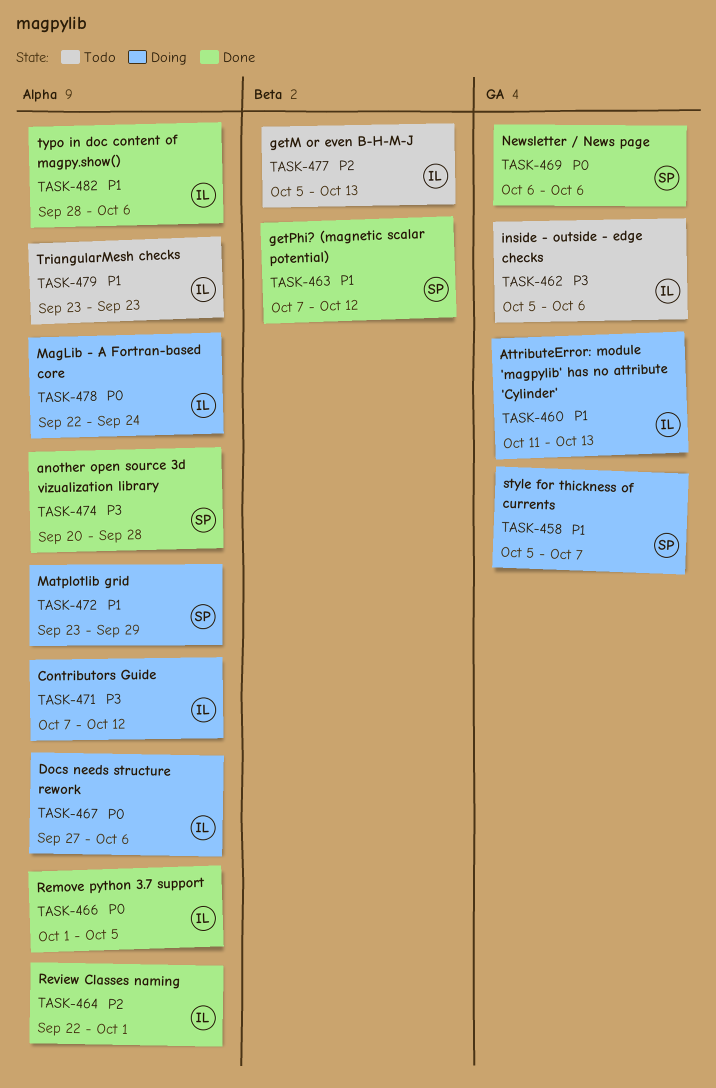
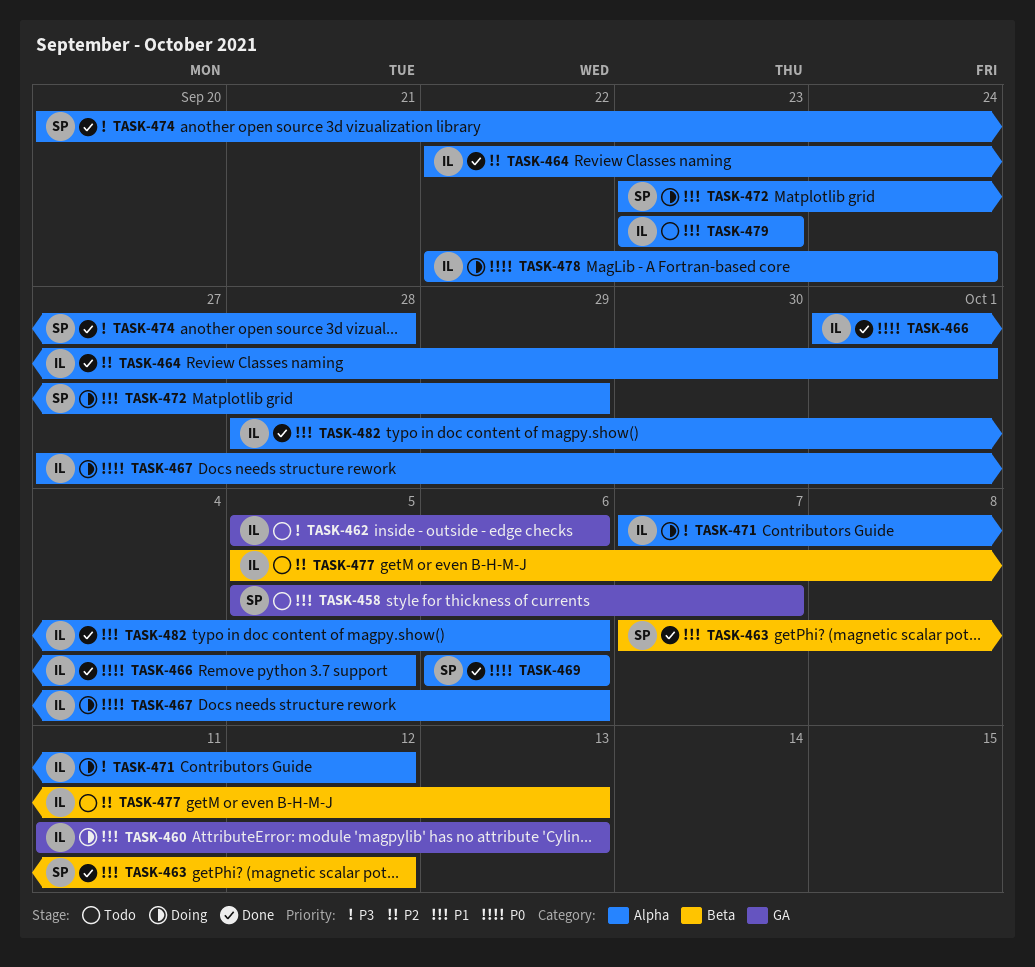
TASK-458, status: Doing -> Todo
TASK-469, label: GA -> Alpha

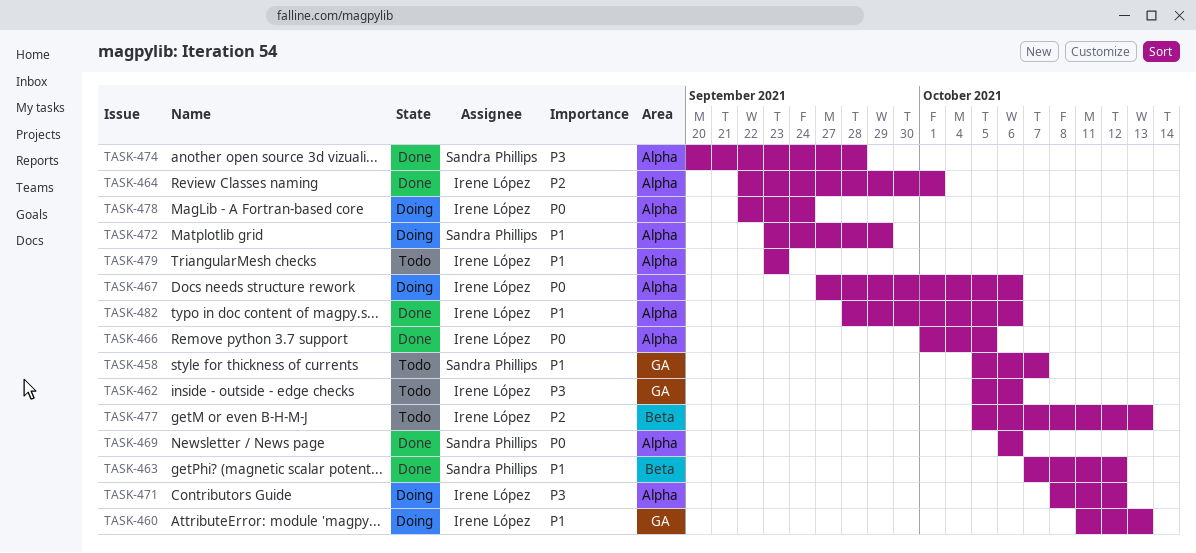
TASK-471, start: Oct 7 -> Oct 8

